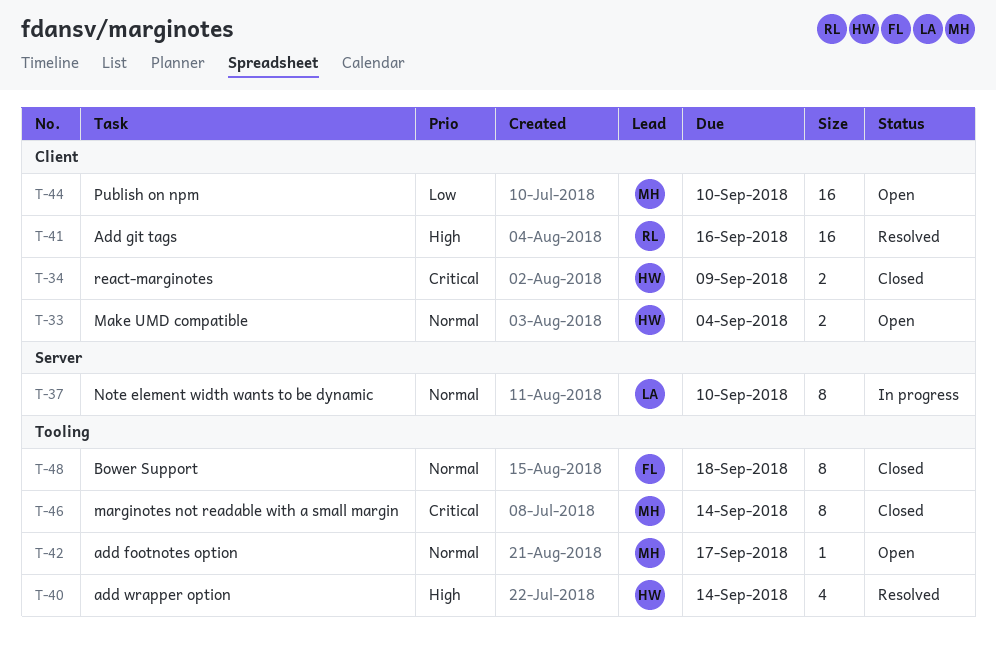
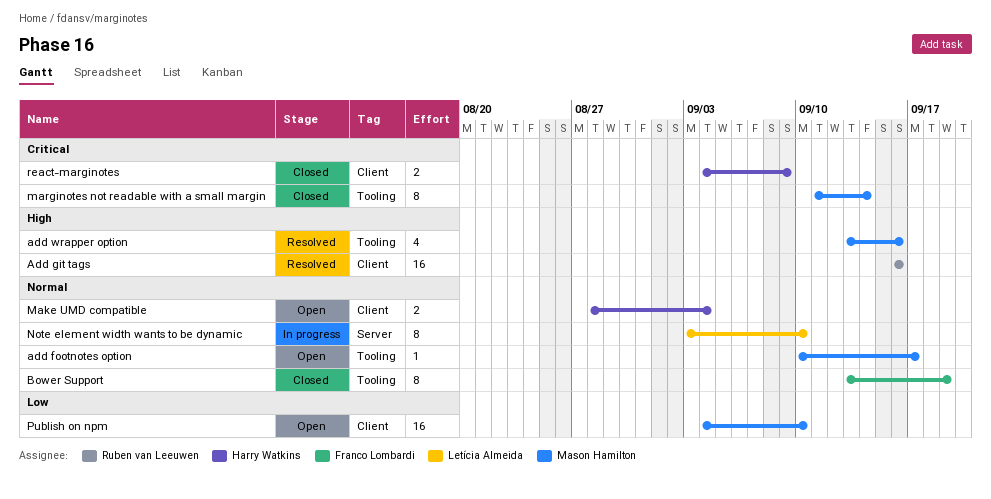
add wrapper option, owner: Harry Watkins -> Mason Hamilton
add wrapper option, due: Sep 14 -> Sep 16
Bower Support, due: Sep 18 -> Sep 19

